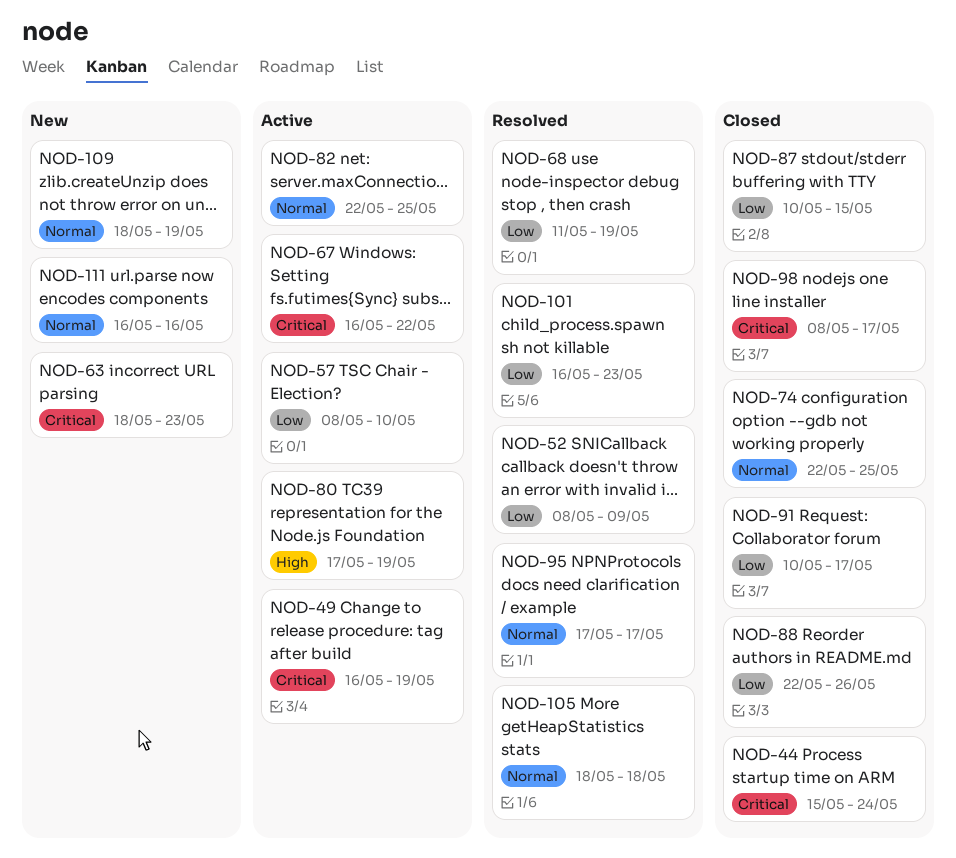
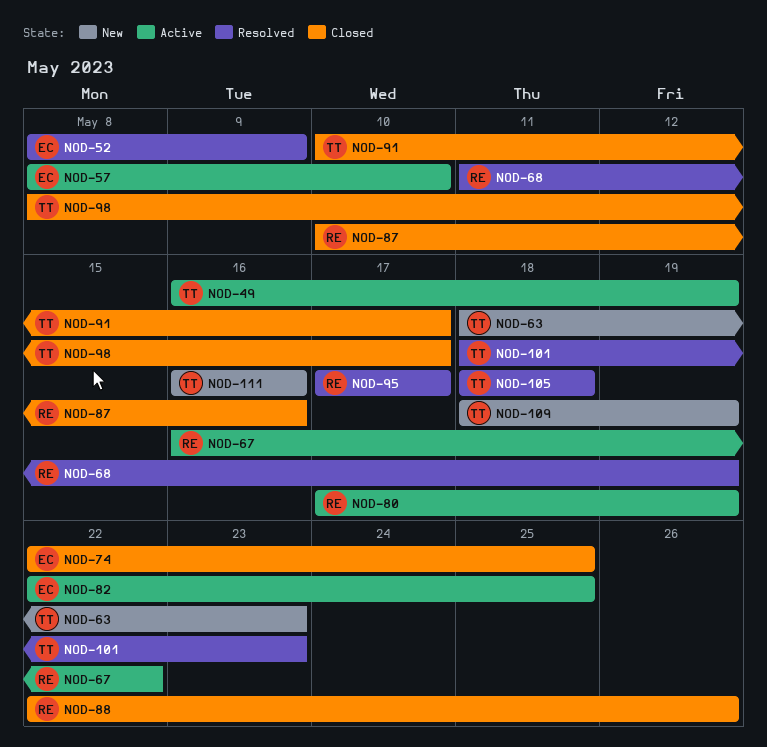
NOD-44: present -> none
NOD-87, due: May 15 -> May 16
NOD-101, start: May 16 -> May 18

